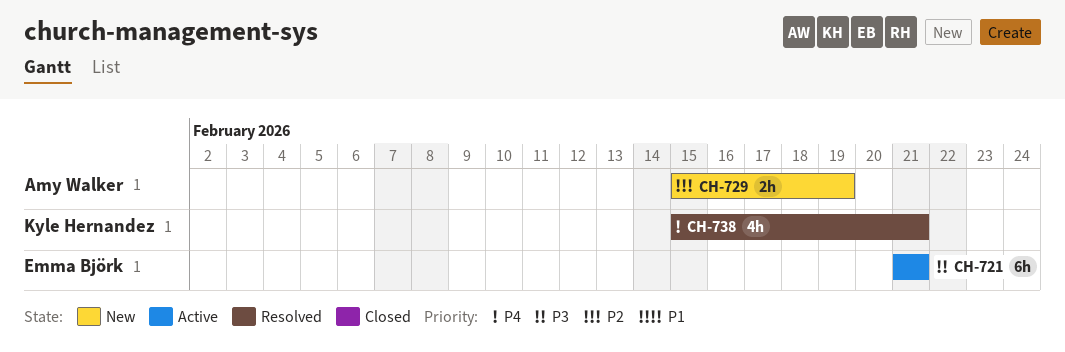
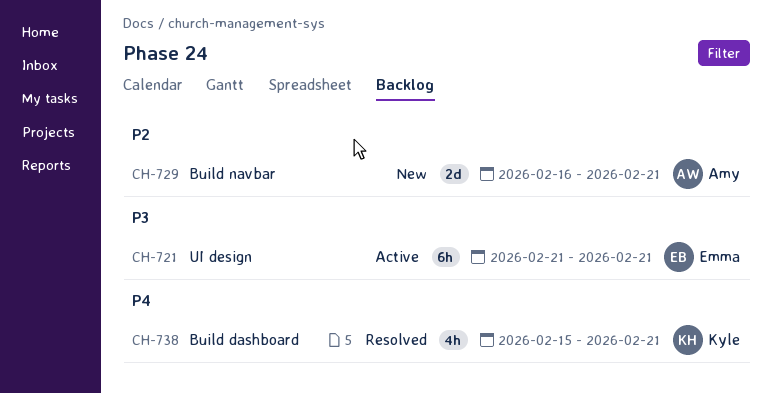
CH-729, estimate: 2h -> 2d
CH-729, start: Feb 15 -> Feb 16
CH-729, due: Feb 19 -> Feb 21

